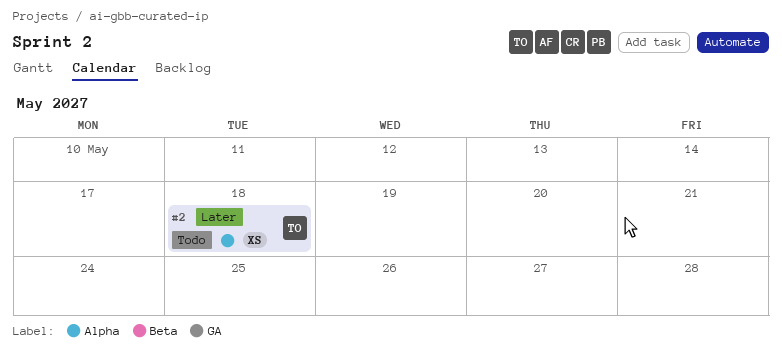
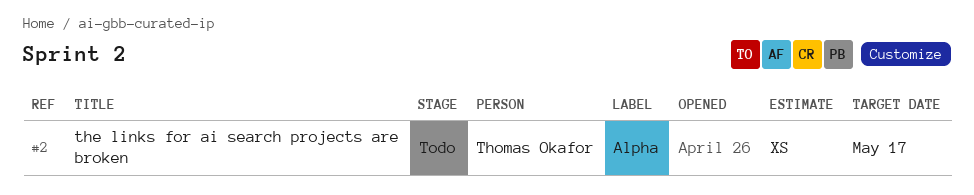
#2, due: May 18 -> May 17

